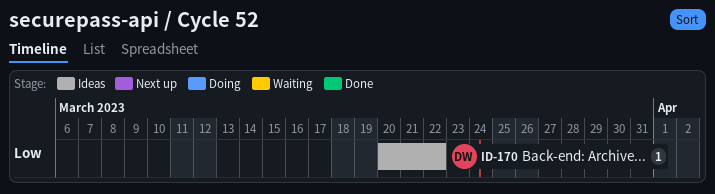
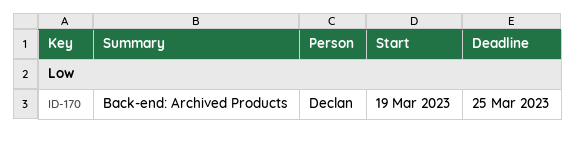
ID-170, start: Mar 20 -> Mar 19
ID-170, due: Mar 22 -> Mar 25

